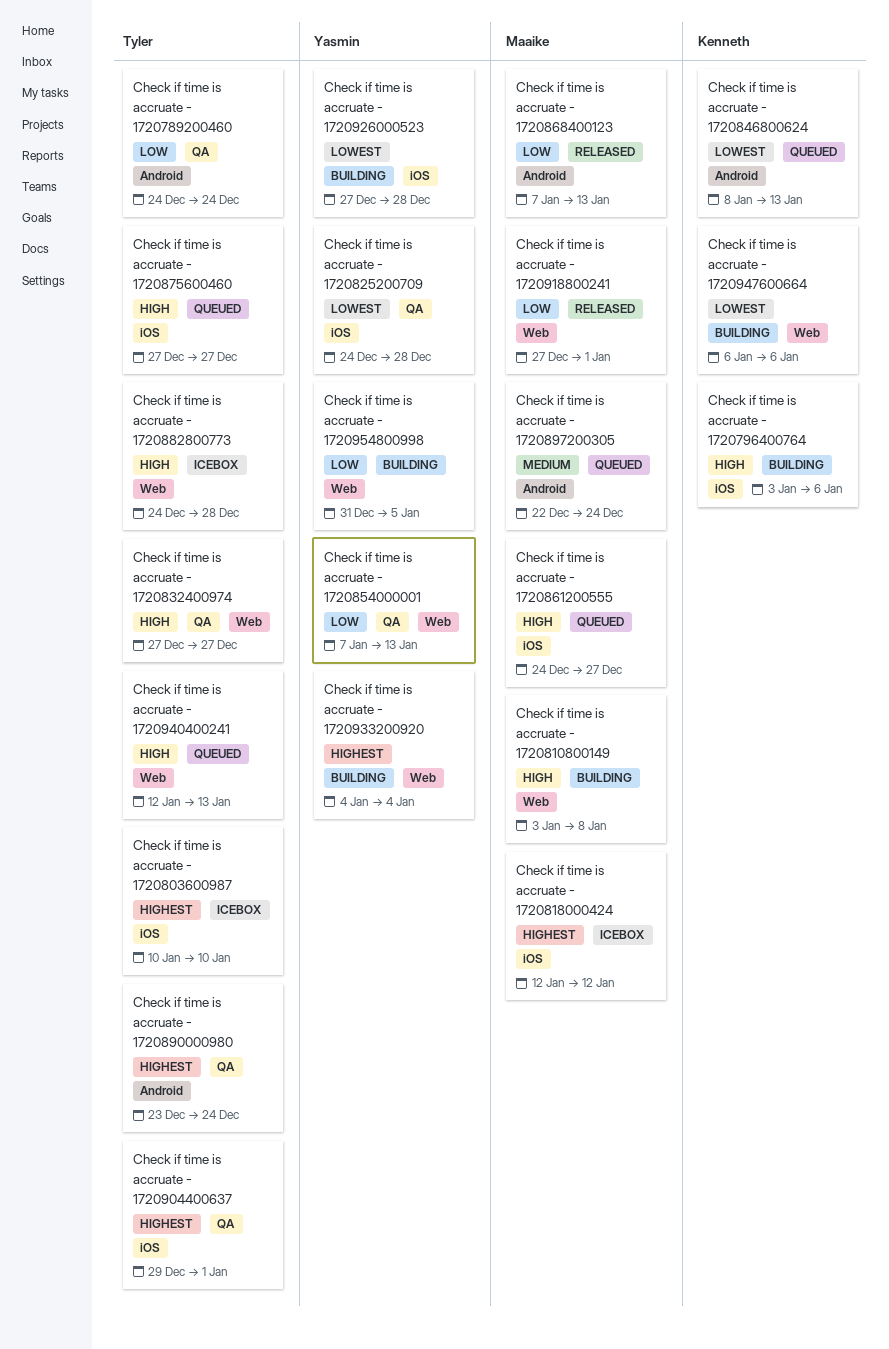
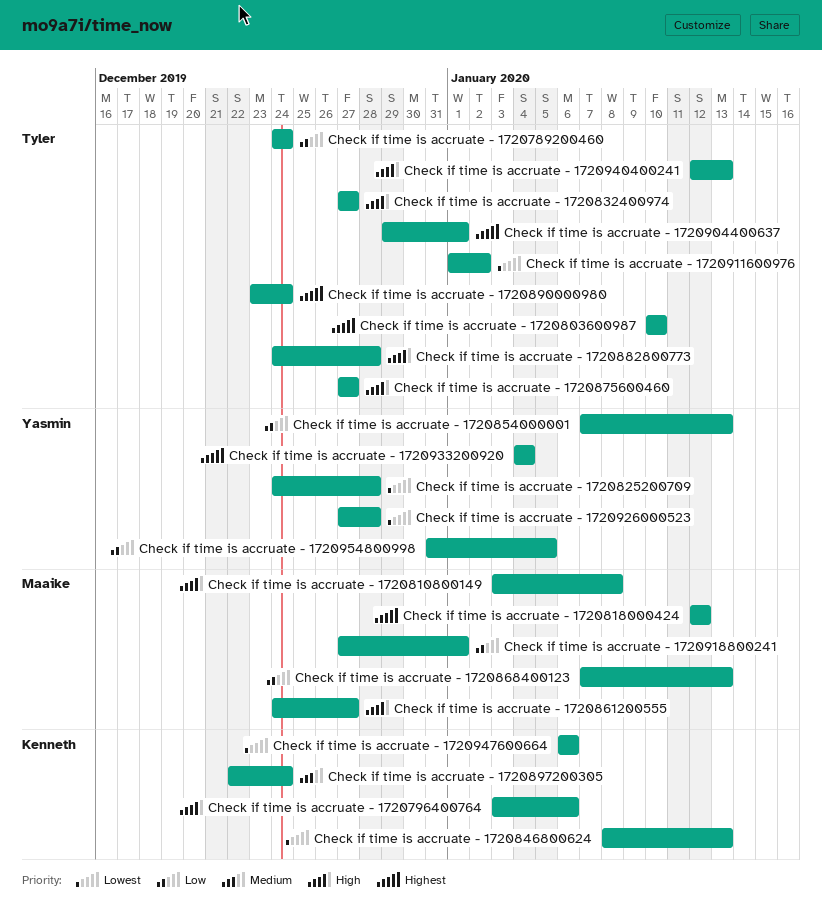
Check if time is accruate - 1720897200305, owner: Maaike -> Kenneth
Check if time is accruate - 1720911600976: none -> present

